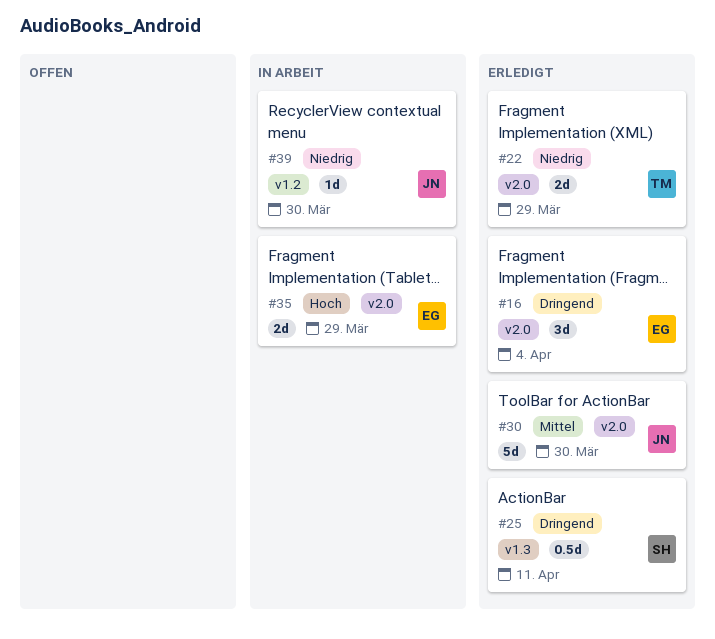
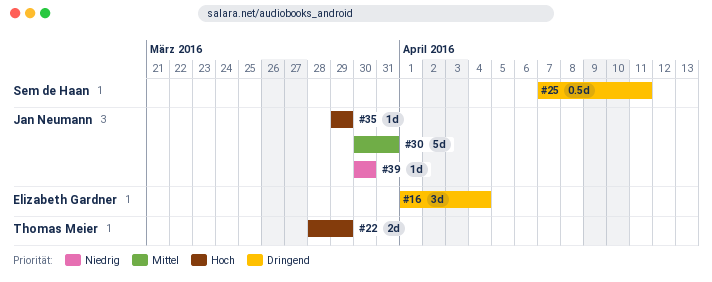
#22, priority: Niedrig -> Hoch
#30, due: Mar 30 -> Mar 31
#35, owner: Elizabeth Gardner -> Jan Neumann
#35, estimate: 2d -> 1d

